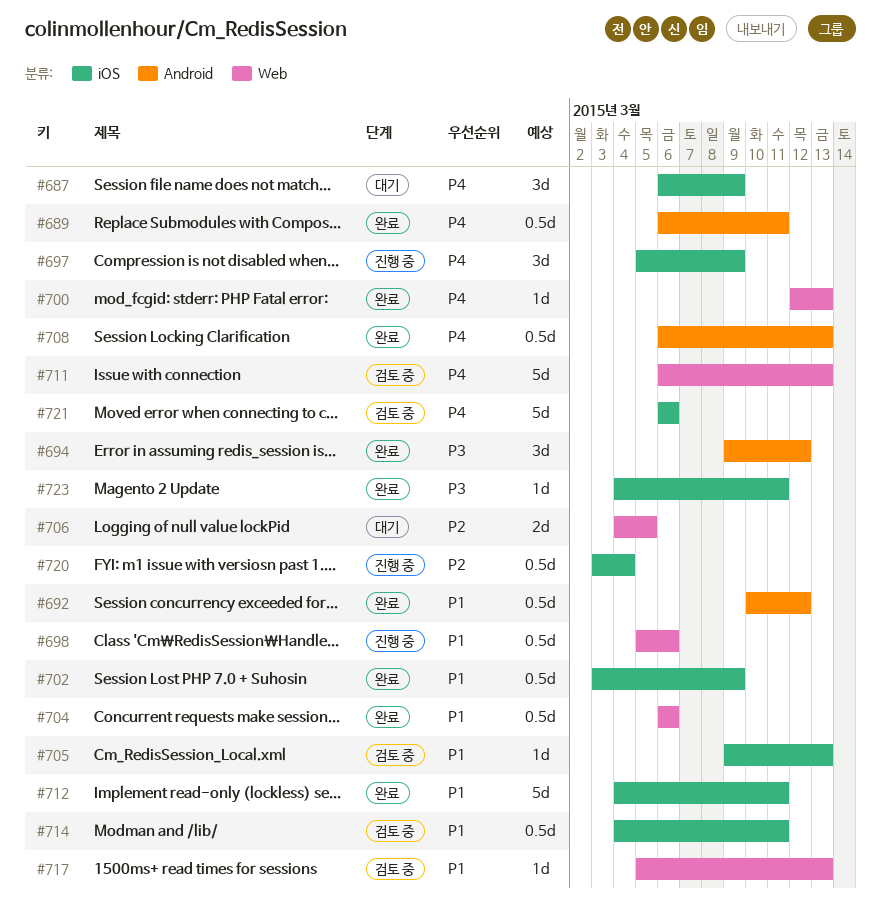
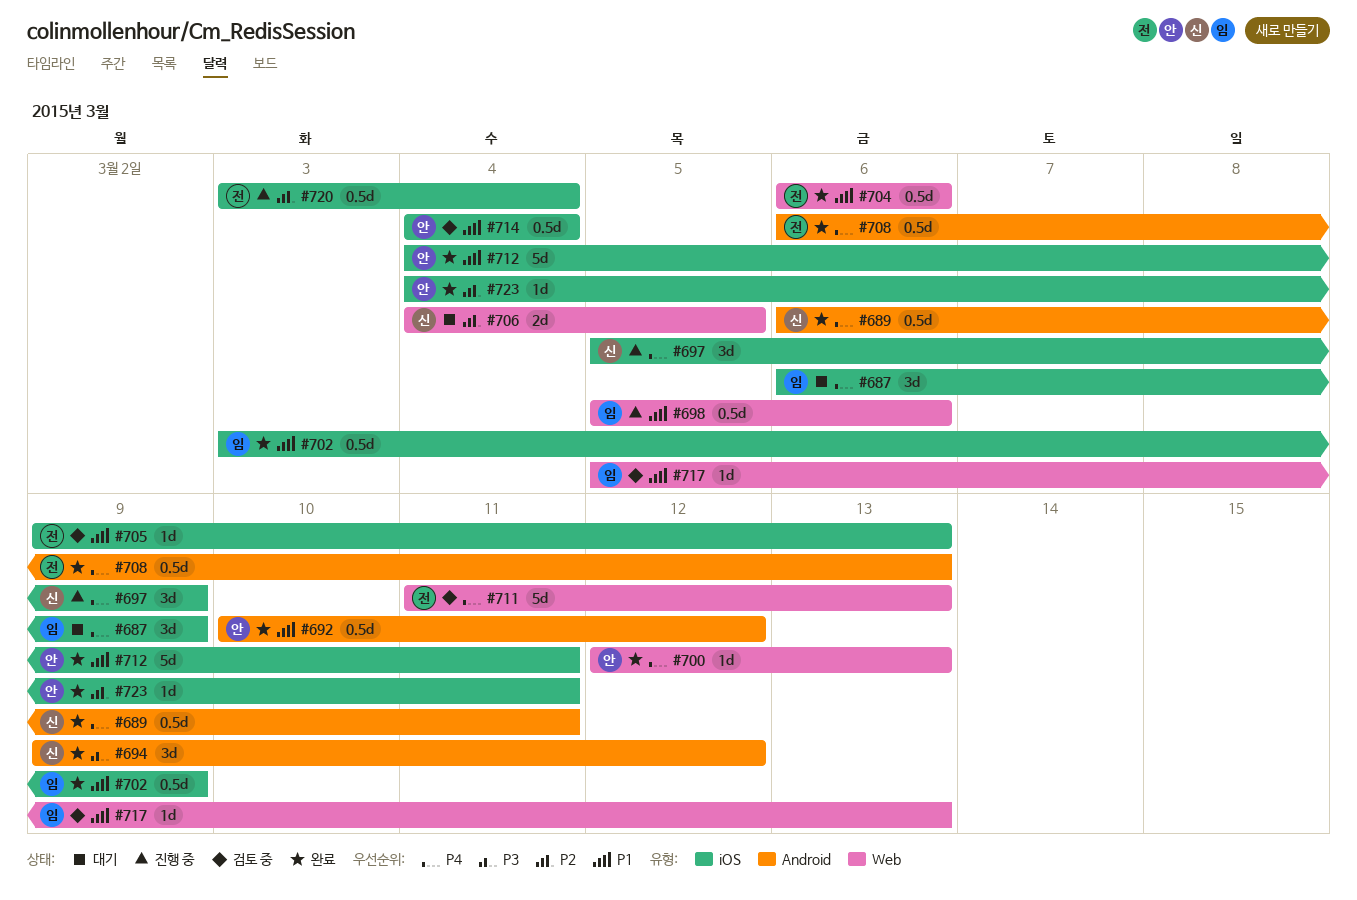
#711, start: Mar 6 -> Mar 11
#714, due: Mar 11 -> Mar 4
#721: present -> none
#723, priority: P3 -> P2

